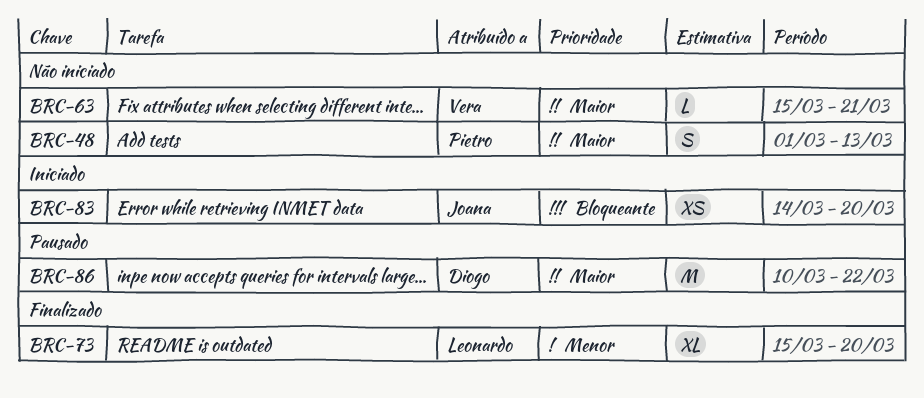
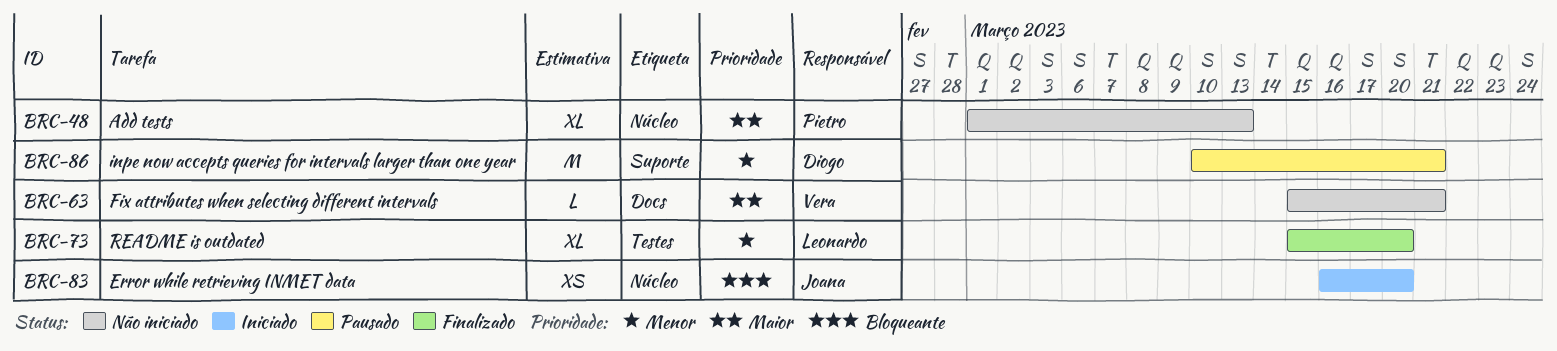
BRC-48, estimate: S -> XL
BRC-83, start: Mar 14 -> Mar 16
BRC-86, priority: Maior -> Menor
BRC-86, due: Mar 22 -> Mar 21

